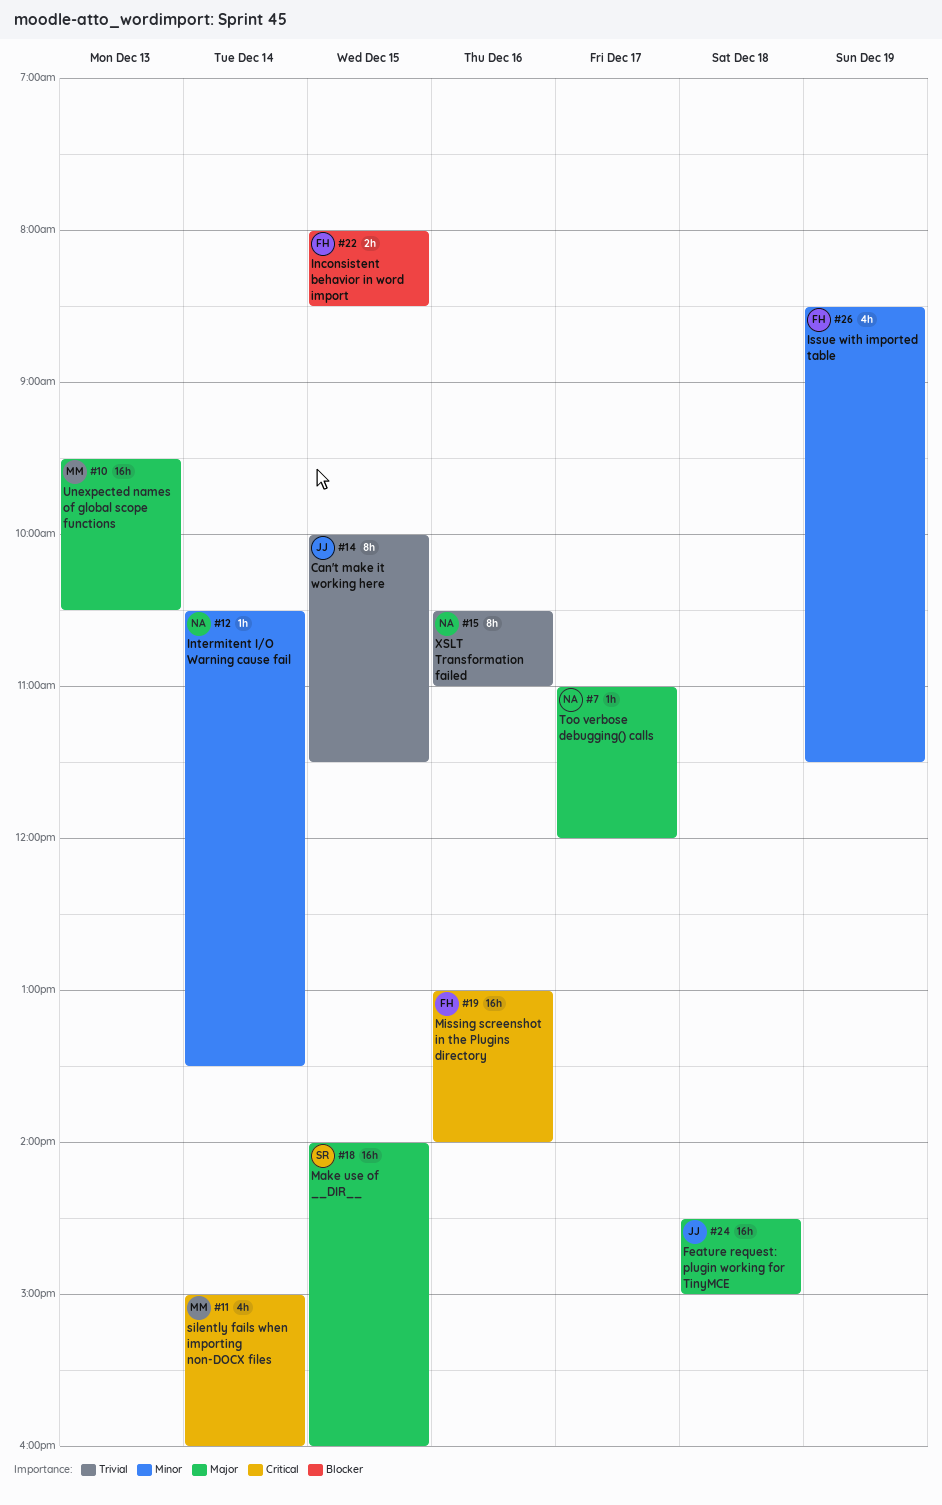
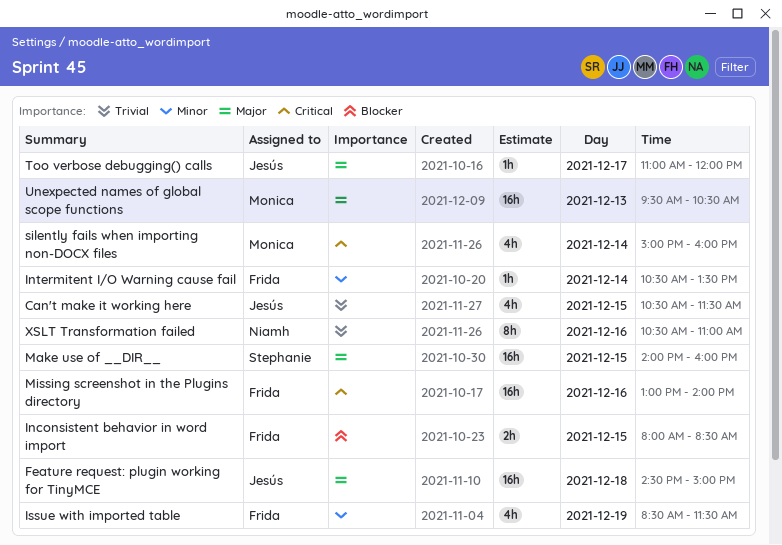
Can't make it working here, estimate: 8h -> 4h
Can't make it working here, begins: 10:00 -> 10:30
Intermitent I/O Warning cause fail, owner: Niamh -> Frida
Too verbose debugging() calls, owner: Niamh -> Jesús

